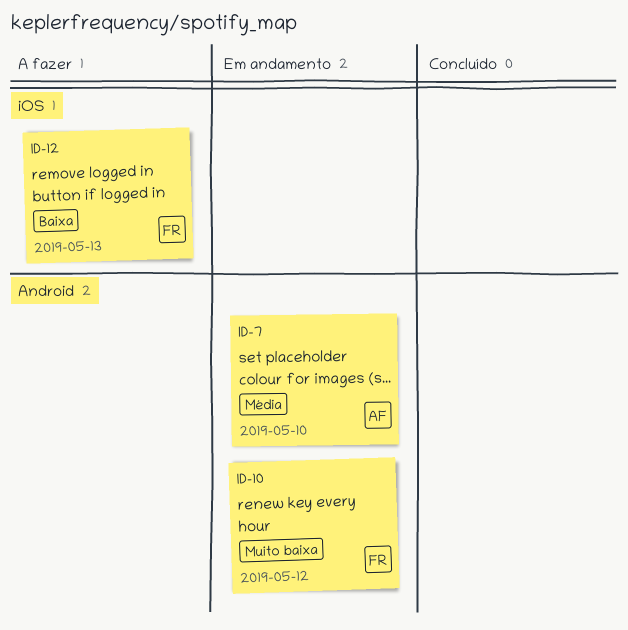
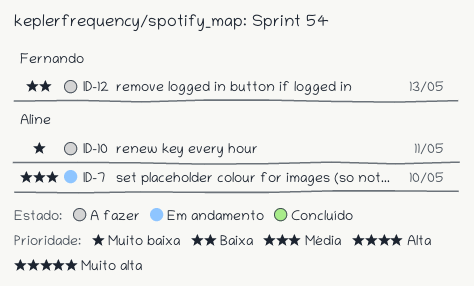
ID-10, status: Em andamento -> A fazer
ID-10, owner: Fernando -> Aline
ID-10, due: May 12 -> May 11

